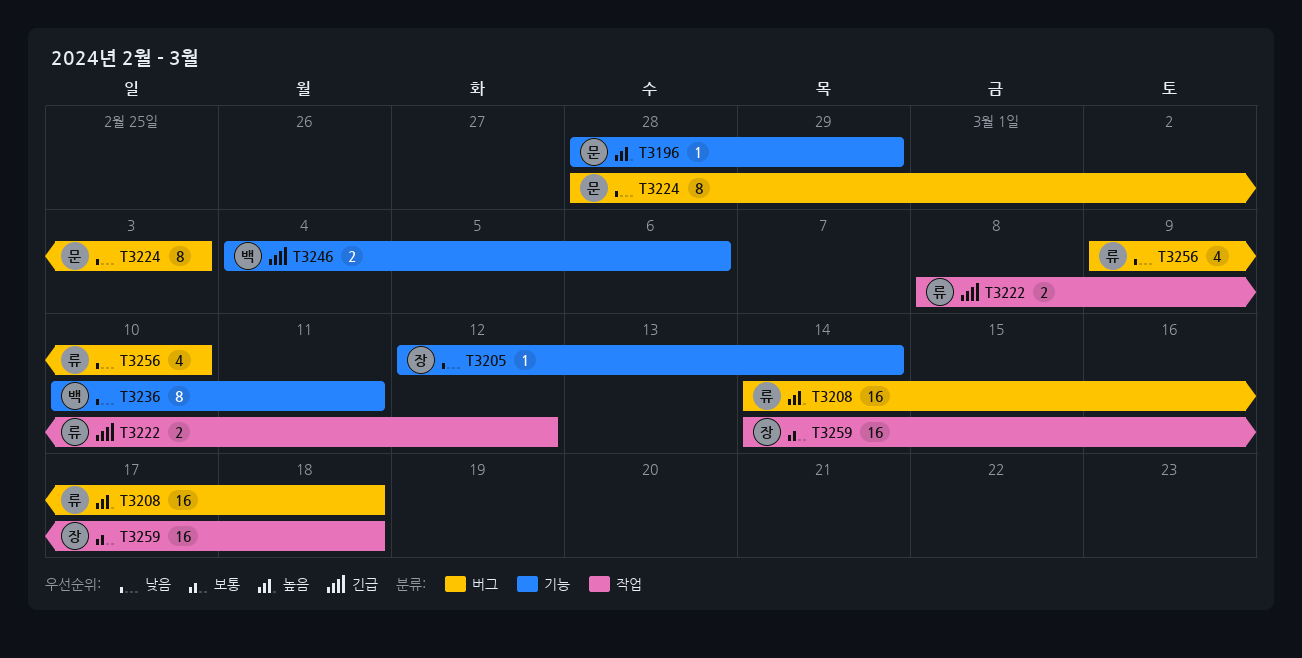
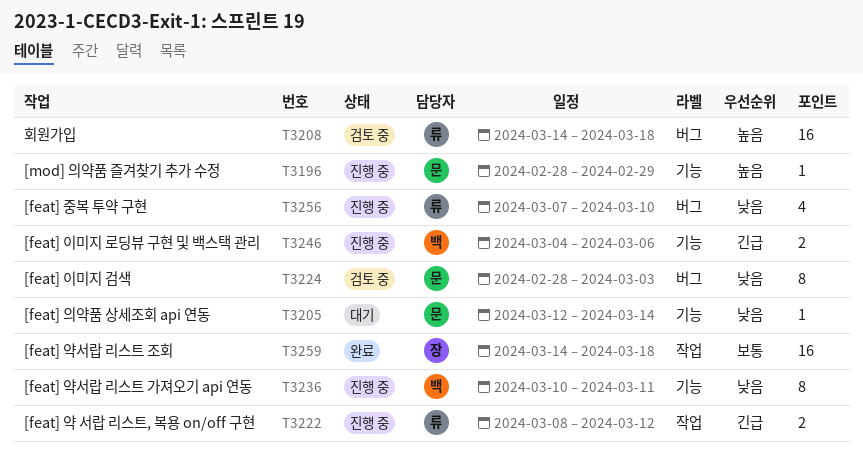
T3205, owner: 장 -> 문
T3256, start: Mar 9 -> Mar 7

